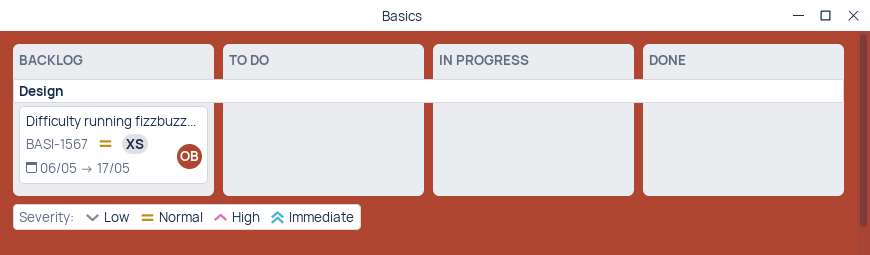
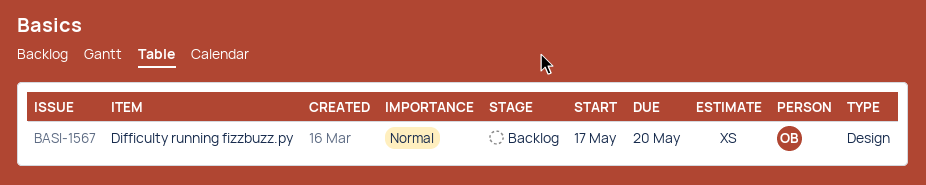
BASI-1567, start: May 6 -> May 17
BASI-1567, due: May 17 -> May 20

